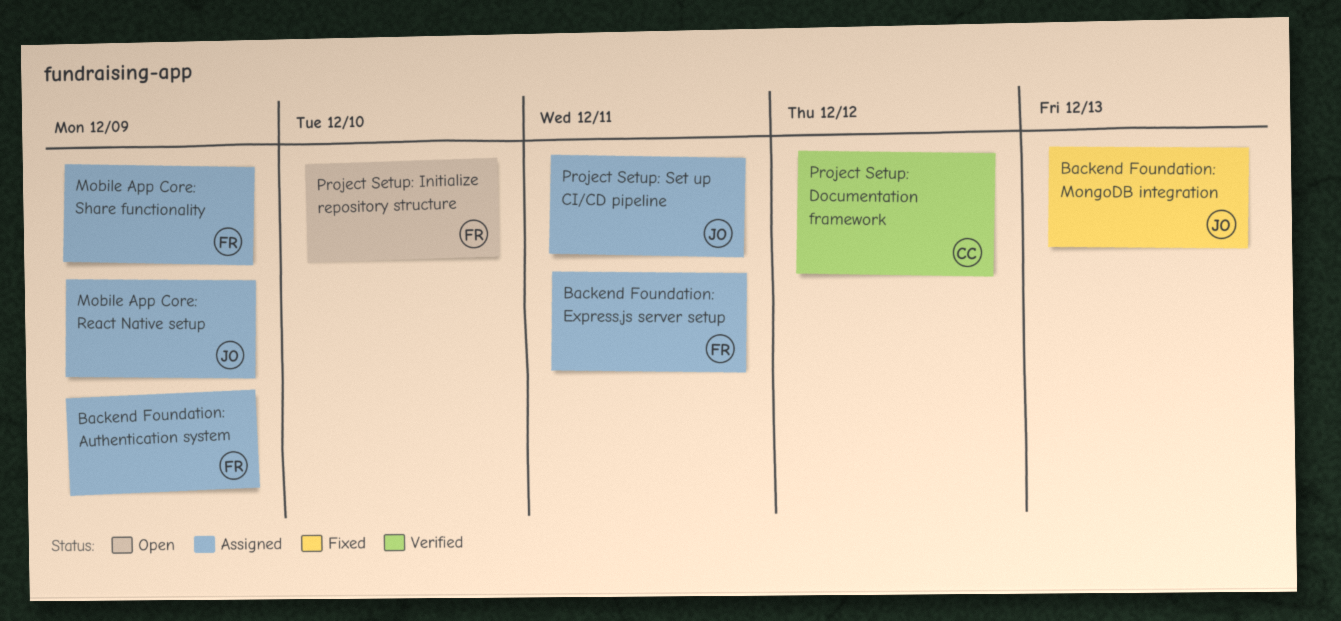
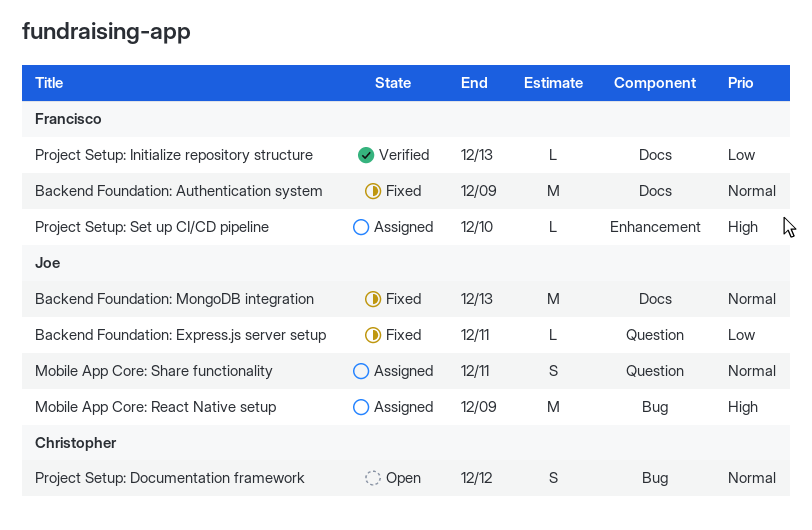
Backend Foundation: Authentication system, status: Assigned -> Fixed
Backend Foundation: Express.js server setup, status: Assigned -> Fixed
Backend Foundation: Express.js server setup, owner: Francisco -> Joe
Mobile App Core: Share functionality, owner: Francisco -> Joe
Mobile App Core: Share functionality, due: Dec 9 -> Dec 11
Project Setup: Documentation framework, status: Verified -> Open
Project Setup: Initialize repository structure, status: Open -> Verified
Project Setup: Initialize repository structure, due: Dec 10 -> Dec 13
Project Setup: Set up CI/CD pipeline, owner: Joe -> Francisco
Project Setup: Set up CI/CD pipeline, due: Dec 11 -> Dec 10

